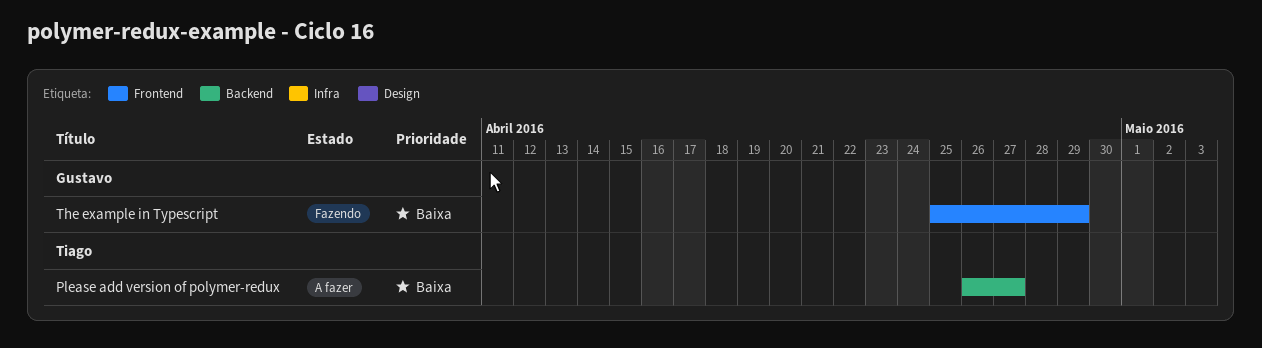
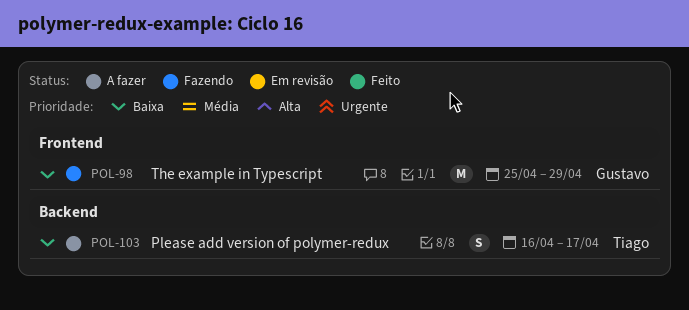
Please add version of polymer-redux, start: Apr 26 -> Apr 16
Please add version of polymer-redux, due: Apr 27 -> Apr 17

